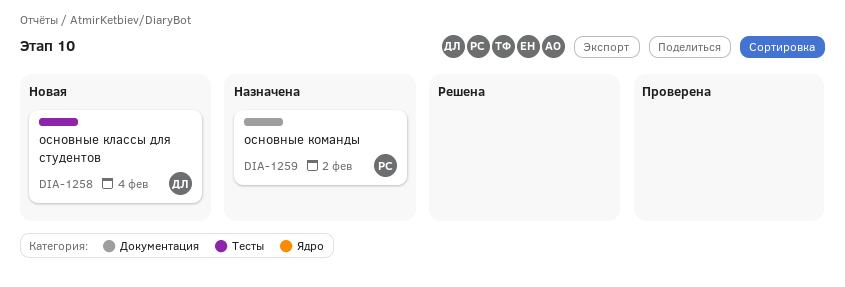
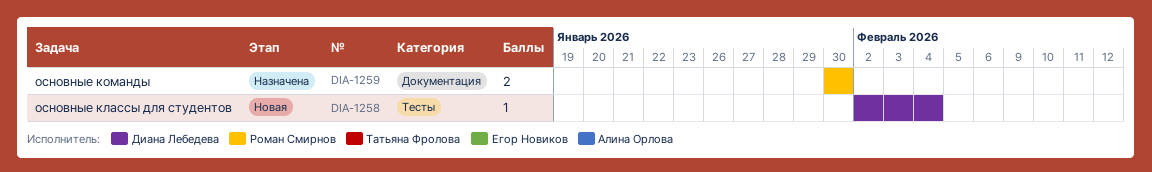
DIA-1259, due: Feb 2 -> Jan 30

